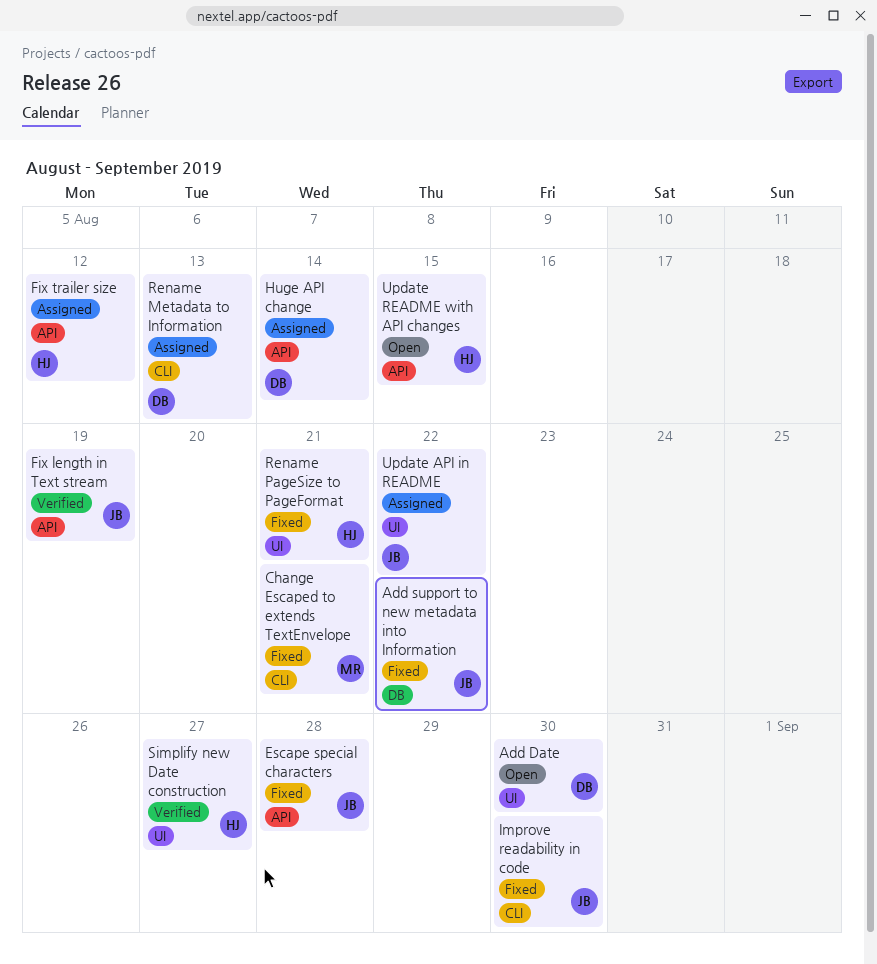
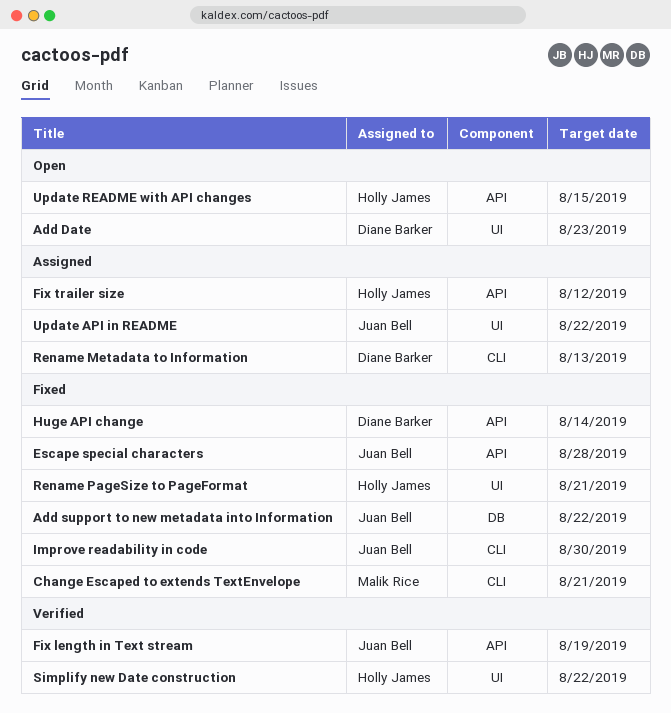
Add Date, due: Aug 30 -> Aug 23
Huge API change, status: Assigned -> Fixed
Simplify new Date construction, due: Aug 27 -> Aug 22

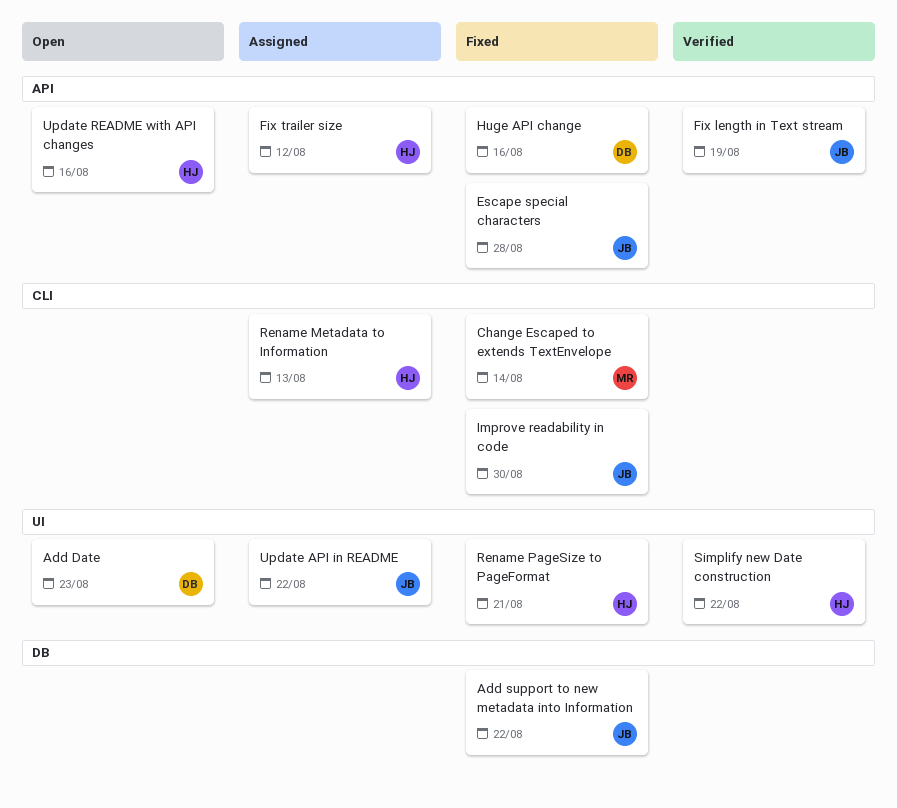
Change Escaped to extends TextEnvelope, due: Aug 21 -> Aug 14
Huge API change, due: Aug 14 -> Aug 16
Rename Metadata to Information, owner: Diane Barker -> Holly James
Update README with API changes, due: Aug 15 -> Aug 16

